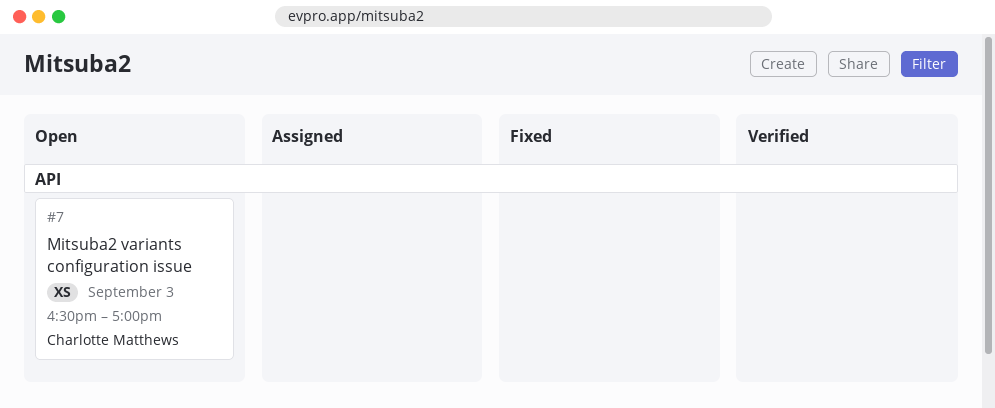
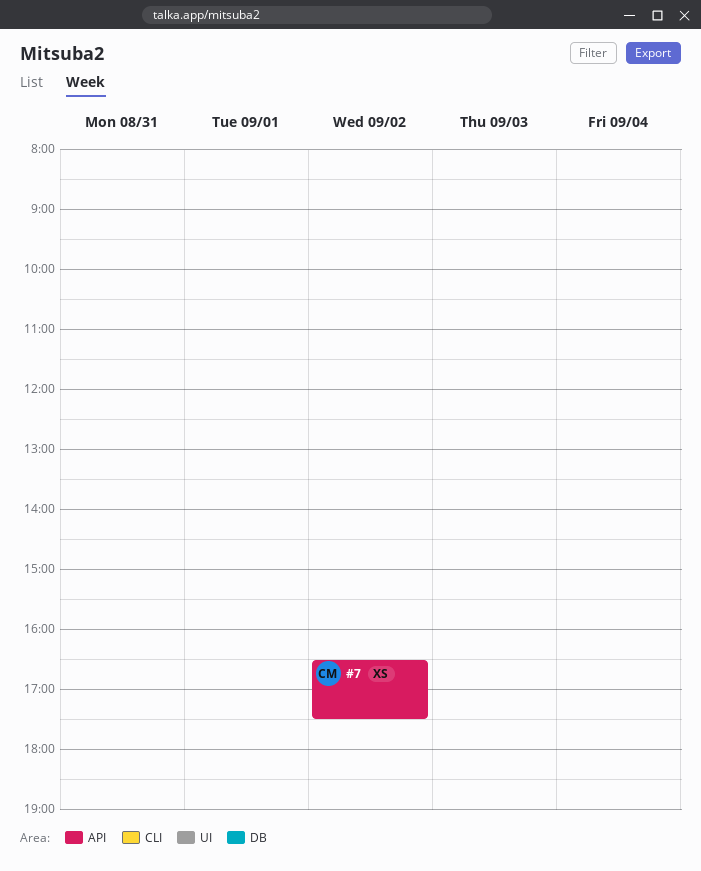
#7, day: Sep 3 -> Sep 2
#7, ends: 17:00 -> 17:30

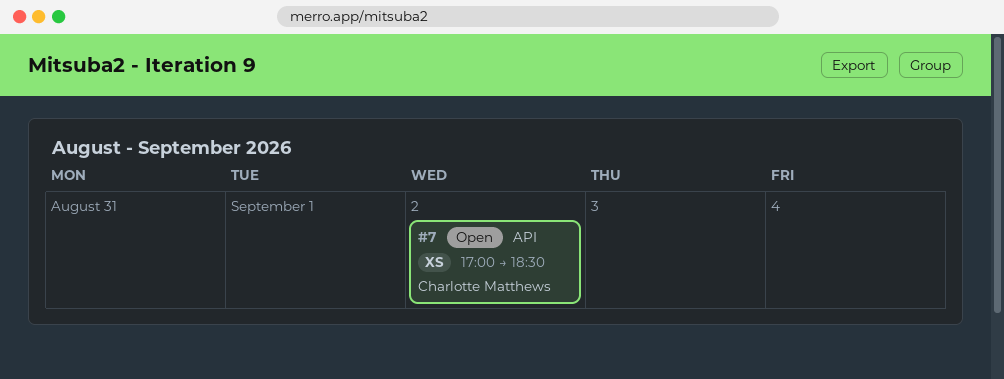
#7, begins: 16:30 -> 17:00
#7, ends: 17:30 -> 18:30

